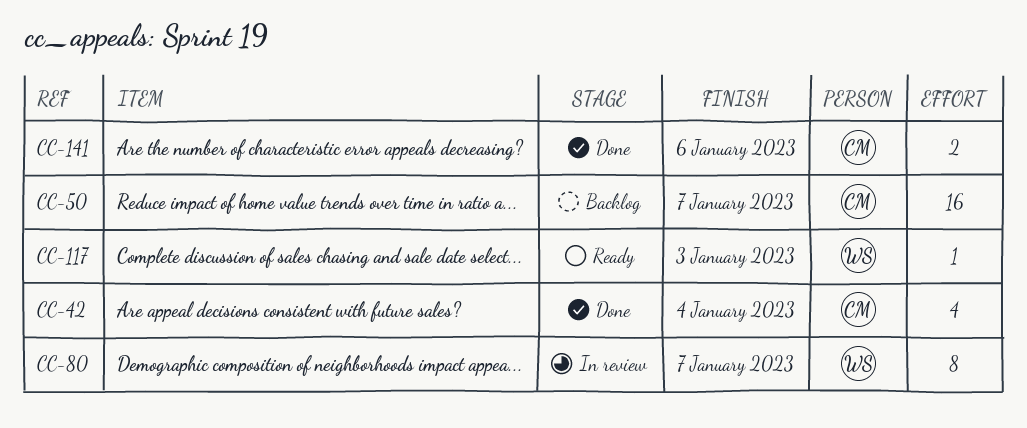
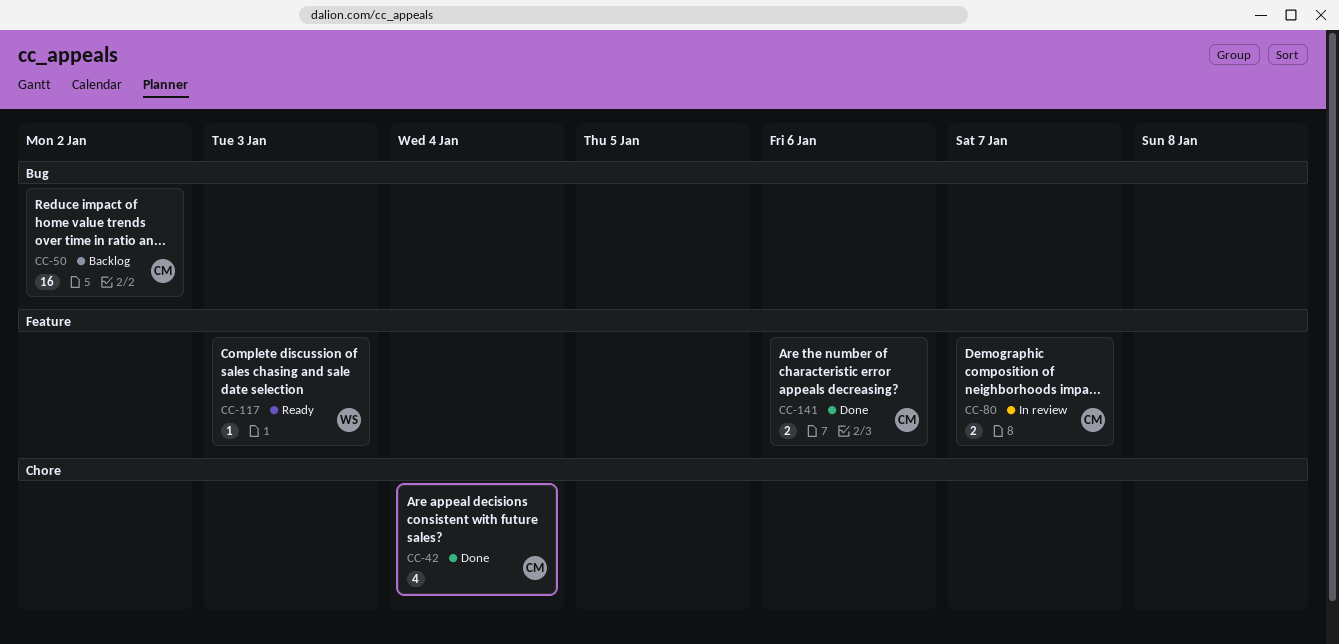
CC-50, due: Jan 7 -> Jan 2
CC-80, owner: WS -> CM
CC-80, estimate: 8 -> 2

